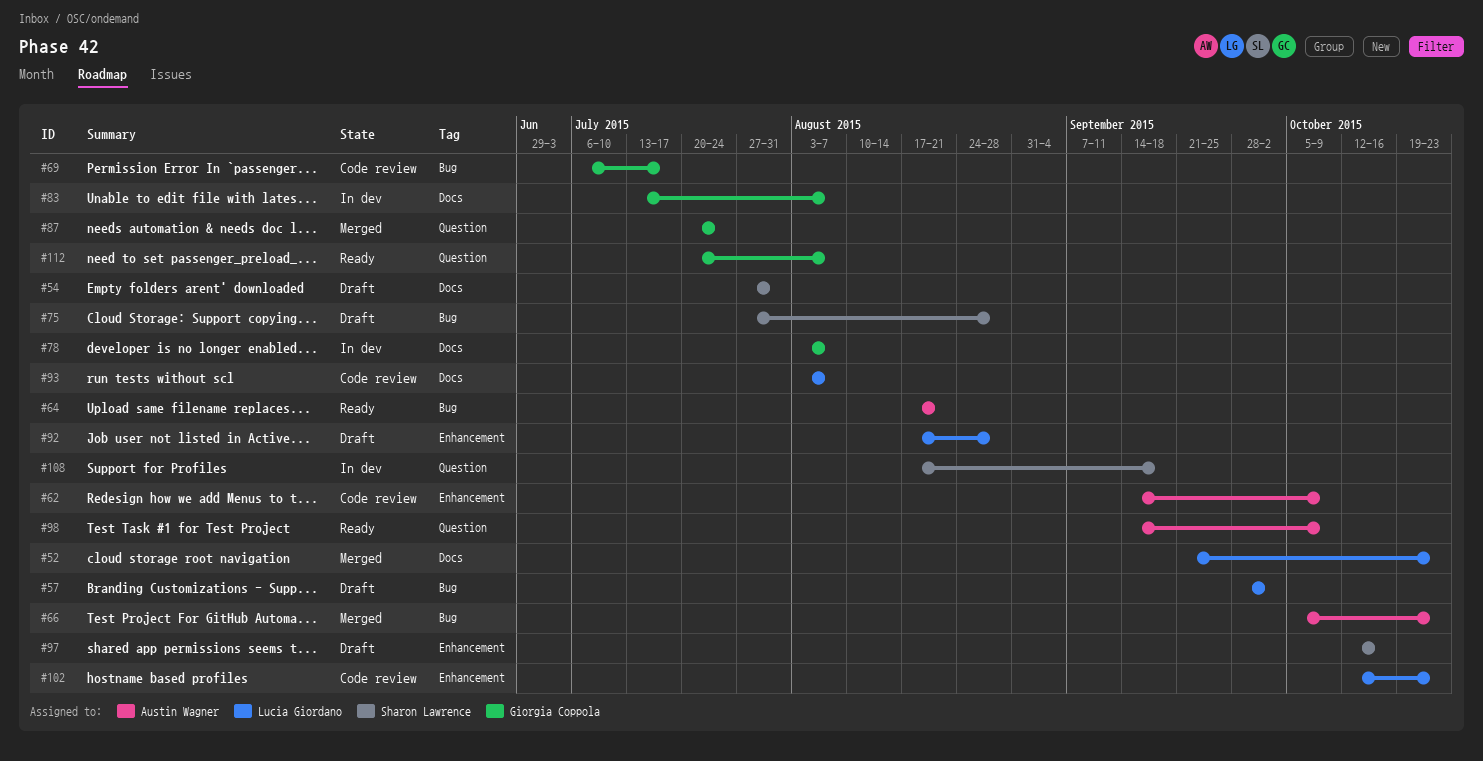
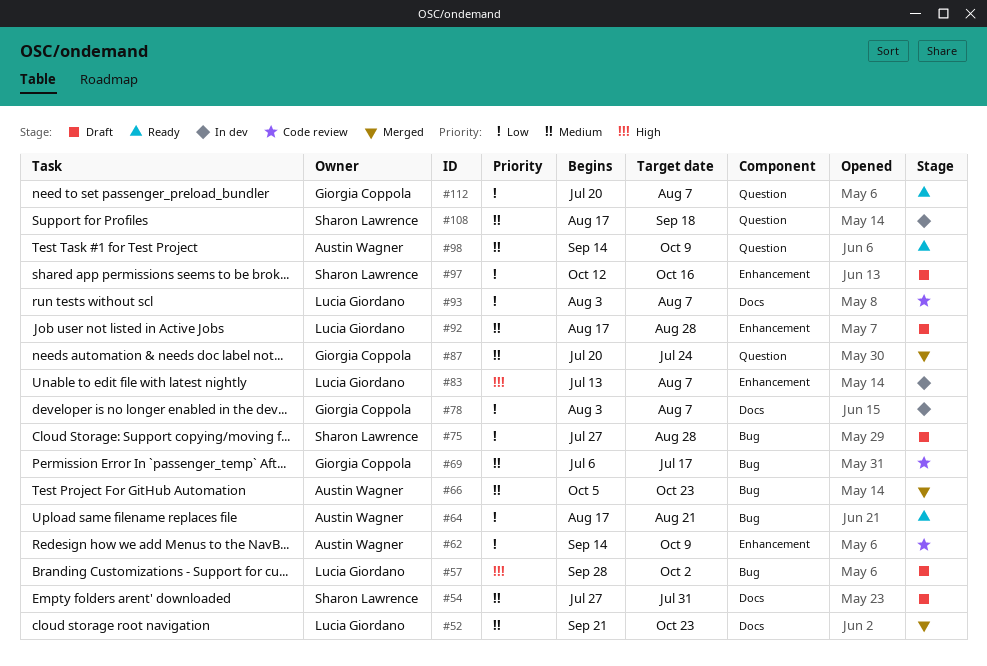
#83, owner: Giorgia Coppola -> Lucia Giordano
#83, label: Docs -> Enhancement
#102: present -> none

